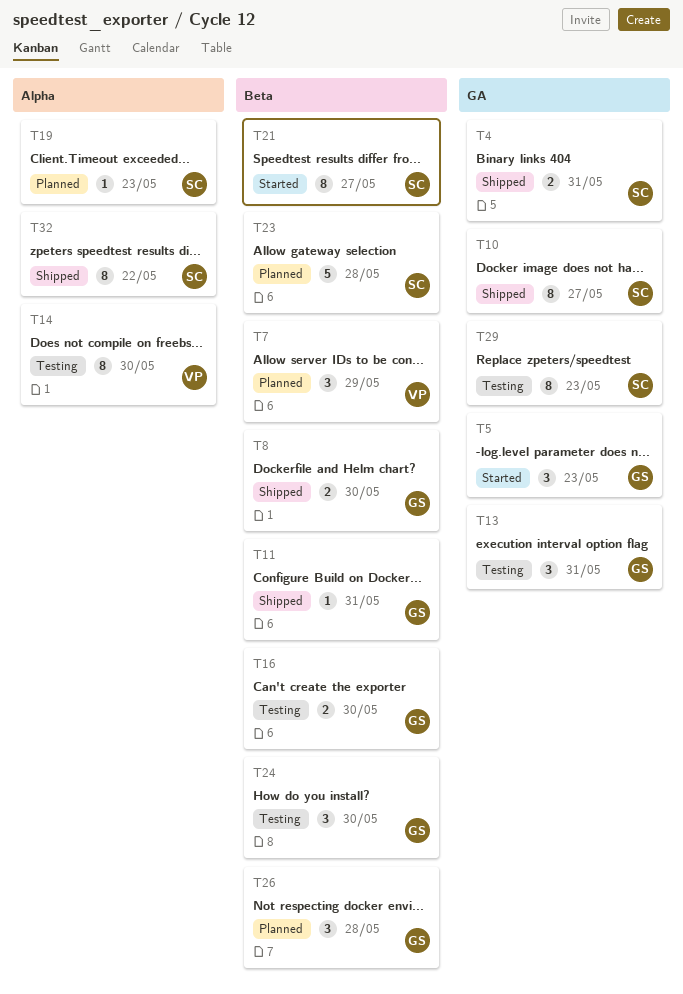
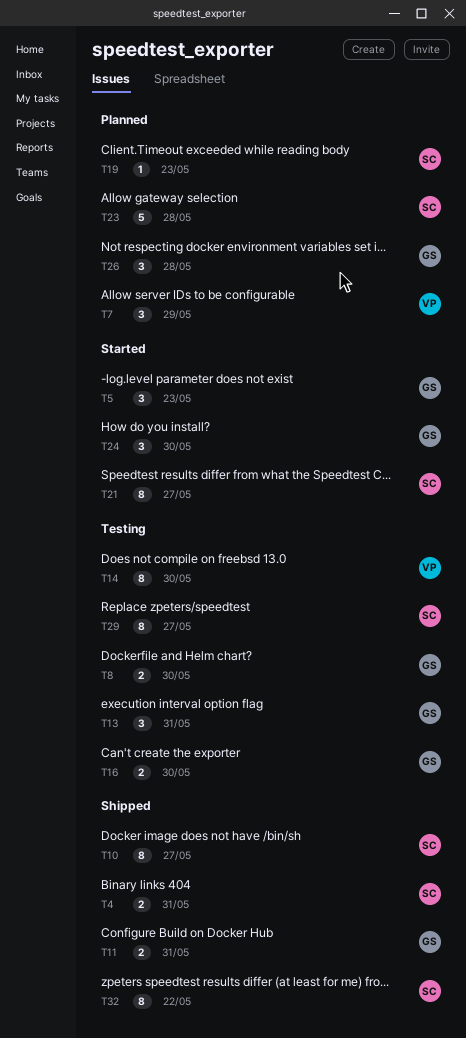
T8, status: Shipped -> Testing
T11, estimate: 1 -> 2
T24, status: Testing -> Started
T29, due: May 23 -> May 27

